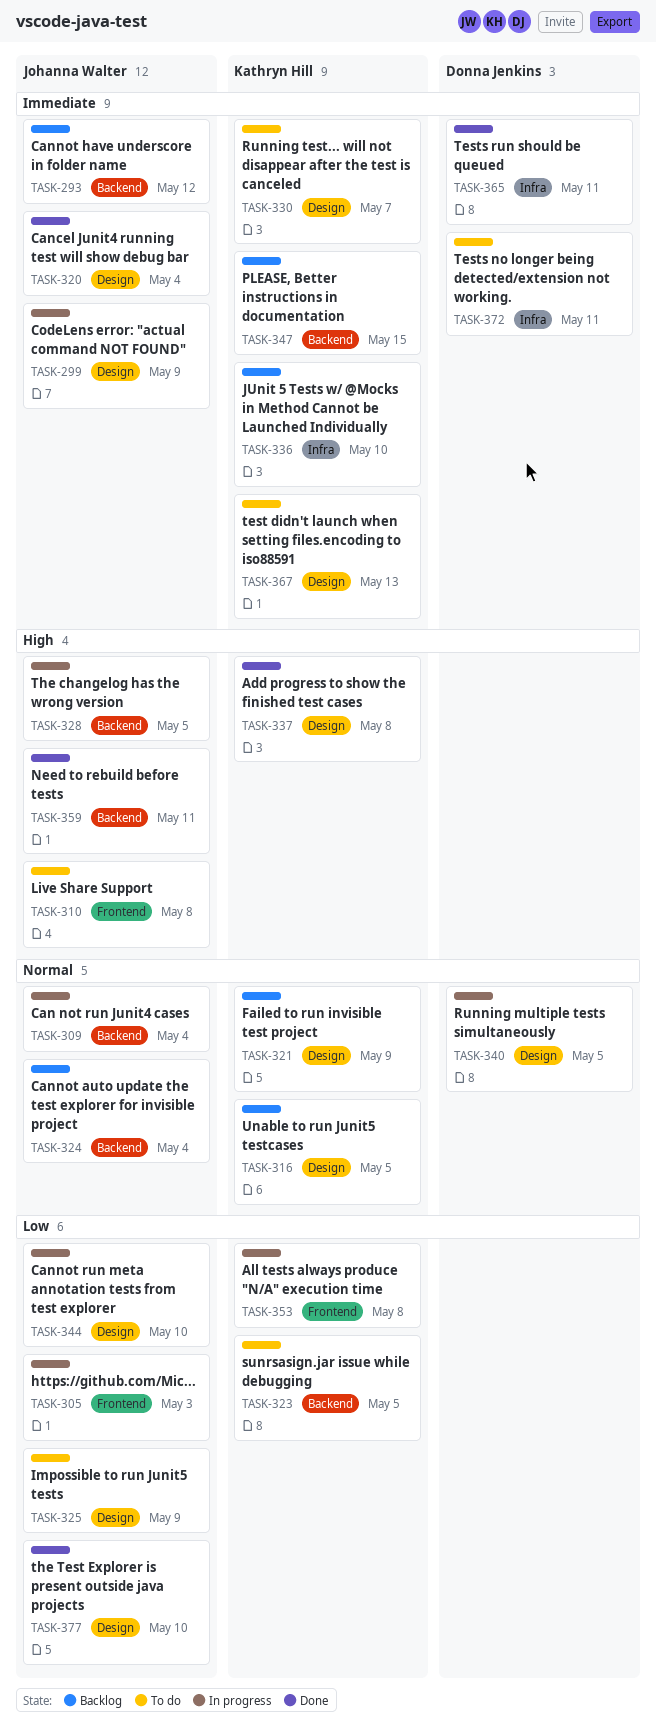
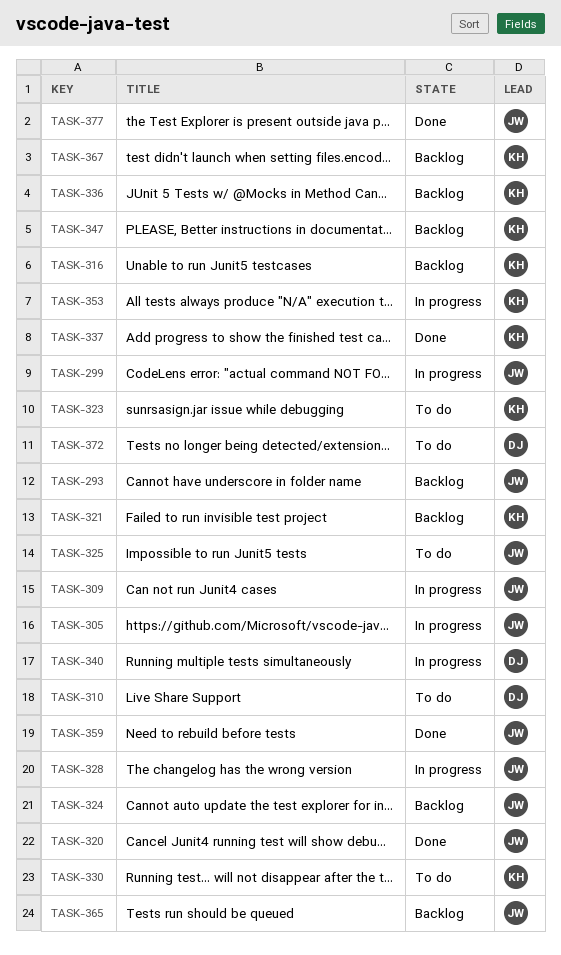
TASK-310, owner: Johanna Walter -> Donna Jenkins
TASK-344: present -> none
TASK-365, status: Done -> Backlog
TASK-365, owner: Donna Jenkins -> Johanna Walter
TASK-367, status: To do -> Backlog

